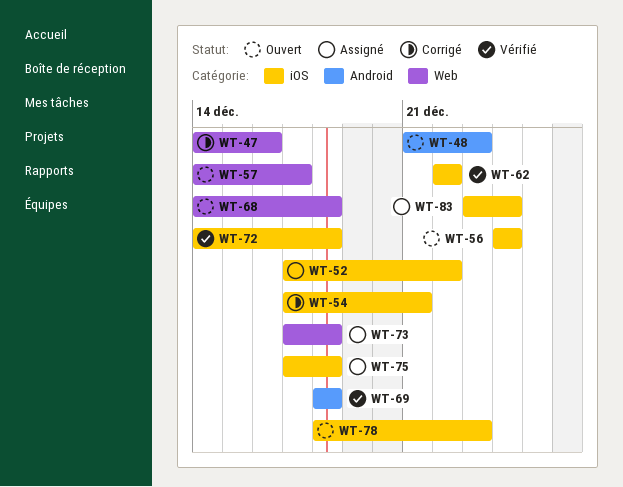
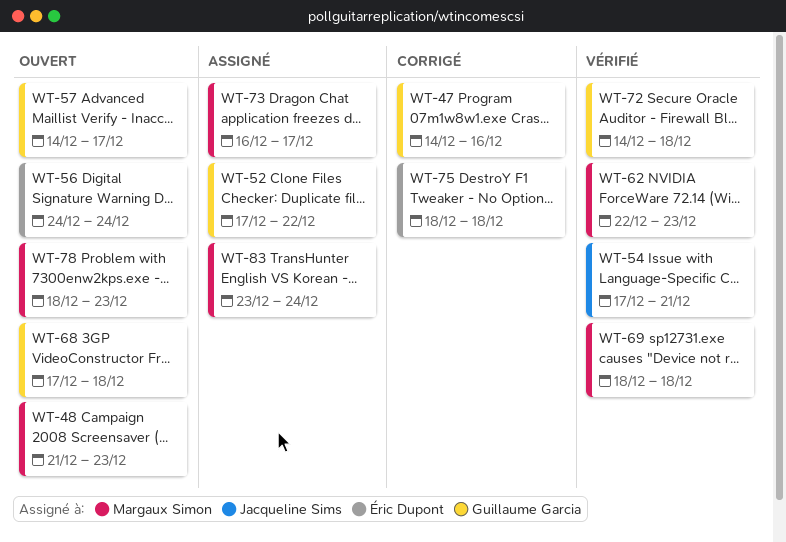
WT-54, status: Corrigé -> Vérifié
WT-62, due: Dec 22 -> Dec 23
WT-68, start: Dec 14 -> Dec 17
WT-73, start: Dec 17 -> Dec 16
WT-73, due: Dec 18 -> Dec 17
WT-75, status: Assigné -> Corrigé
WT-75, start: Dec 17 -> Dec 18

